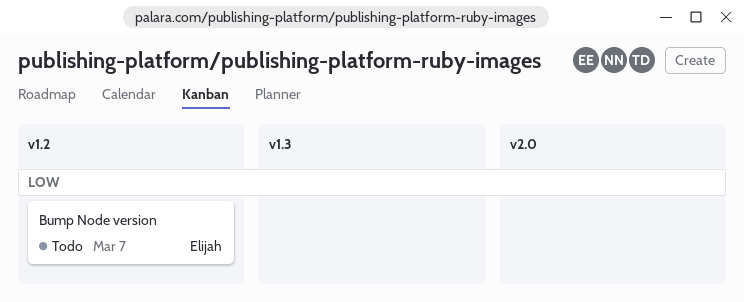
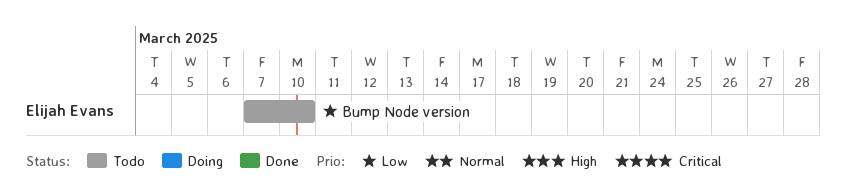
Bump Node version, due: Mar 7 -> Mar 10

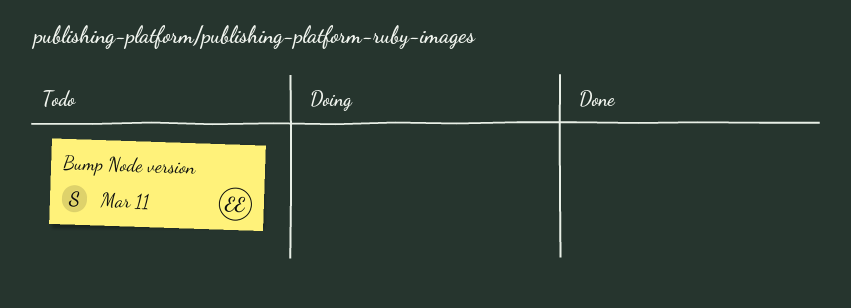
Bump Node version, due: Mar 10 -> Mar 11

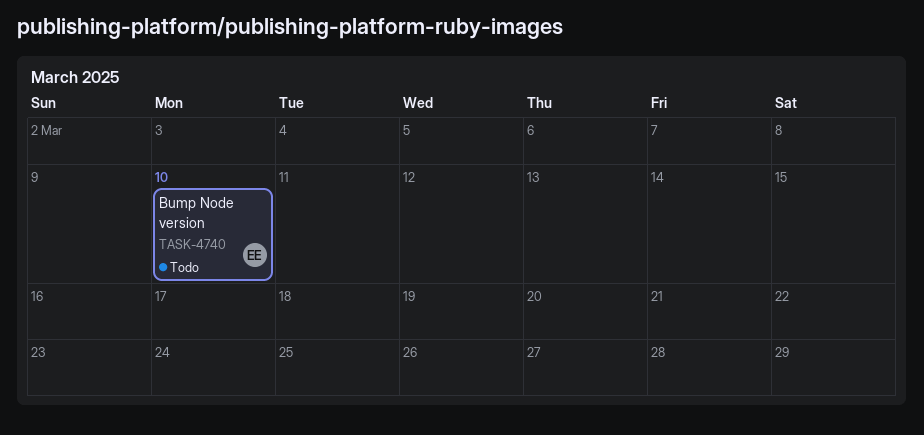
Bump Node version, due: Mar 11 -> Mar 10

